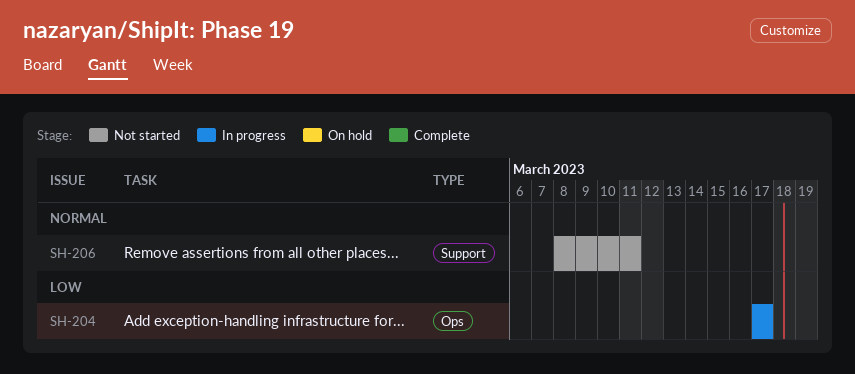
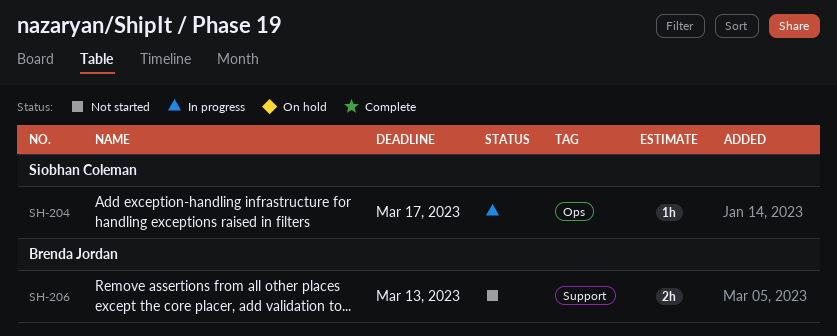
SH-206, due: Mar 11 -> Mar 13

